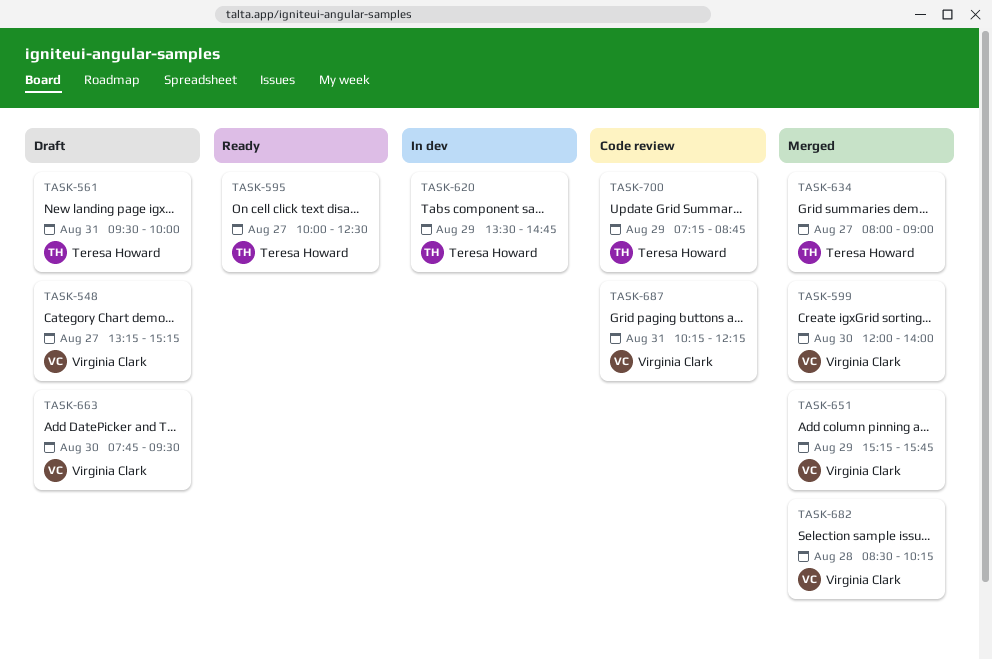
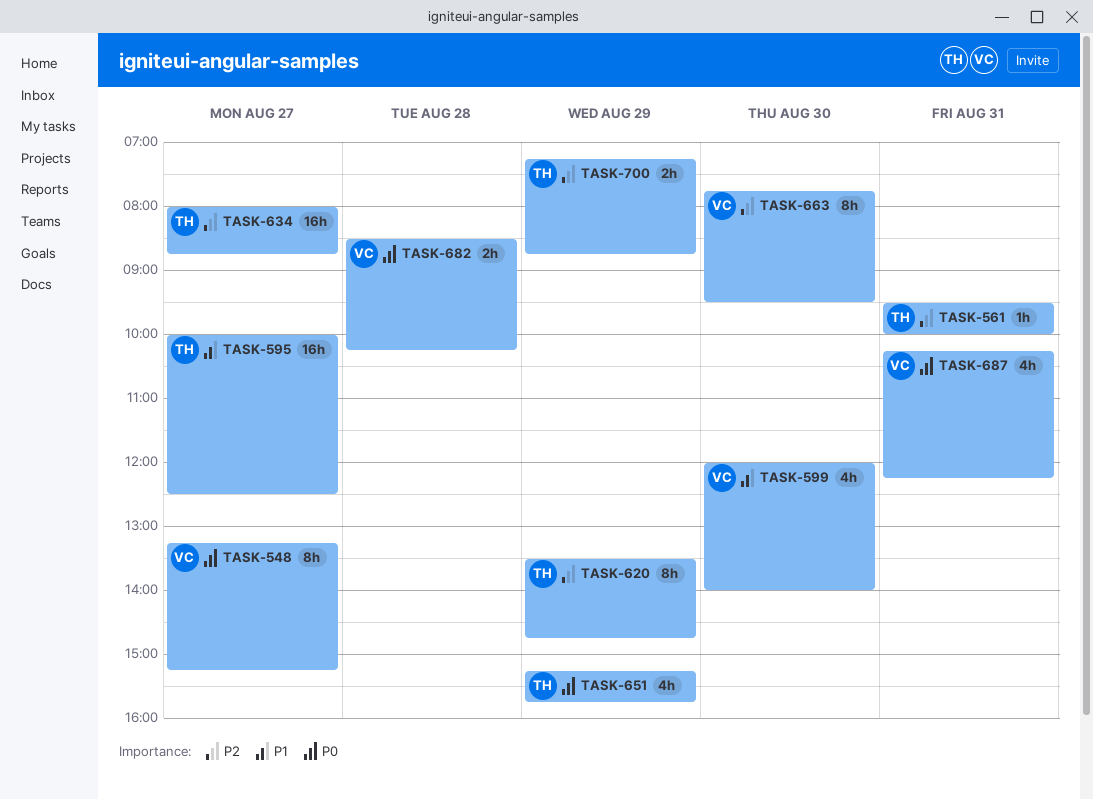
TASK-634, ends: 09:00 -> 08:45
TASK-651, owner: Virginia Clark -> Teresa Howard

